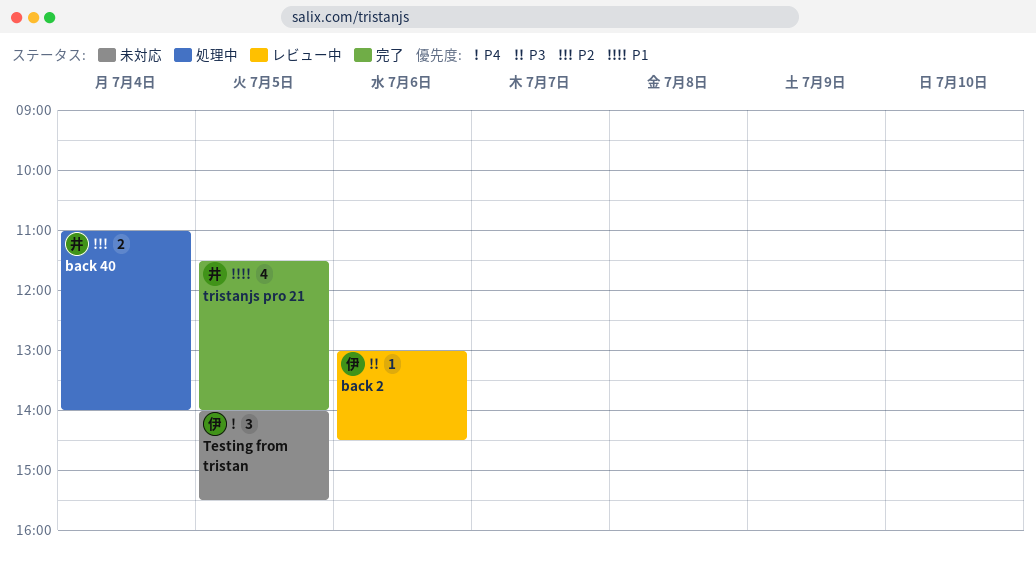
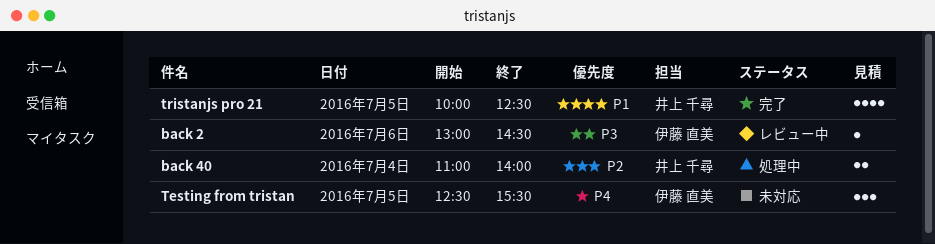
Testing from tristan, begins: 14:00 -> 12:30
tristanjs pro 21, begins: 11:30 -> 10:00
tristanjs pro 21, ends: 14:00 -> 12:30

